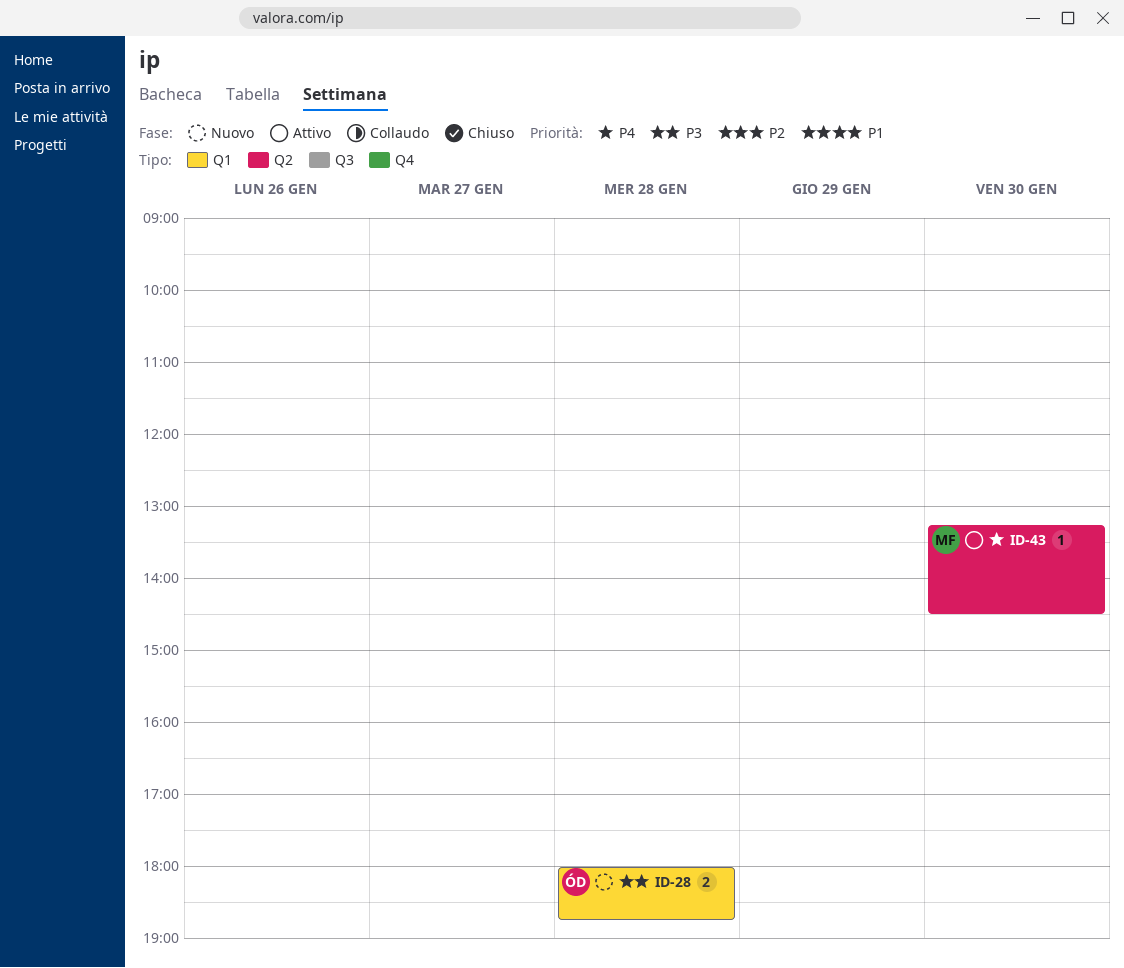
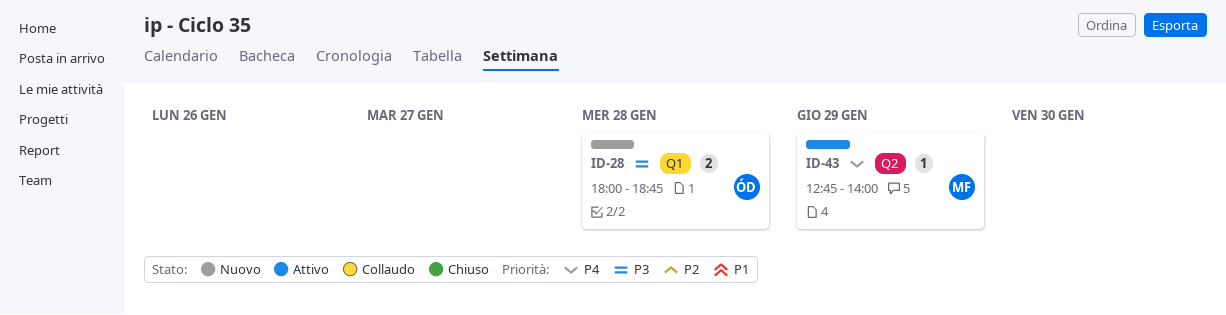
ID-43, day: Jan 30 -> Jan 29
ID-43, begins: 13:15 -> 12:45
ID-43, ends: 14:30 -> 14:00

